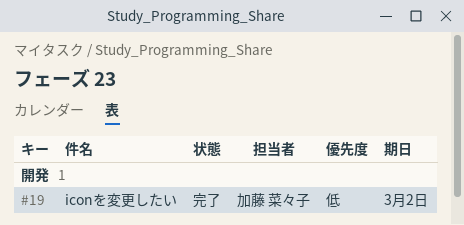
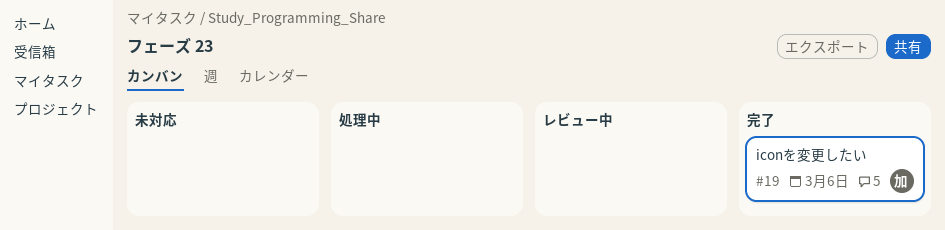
#19, due: Mar 2 -> Mar 6

